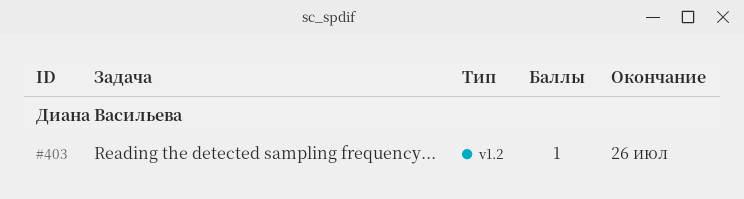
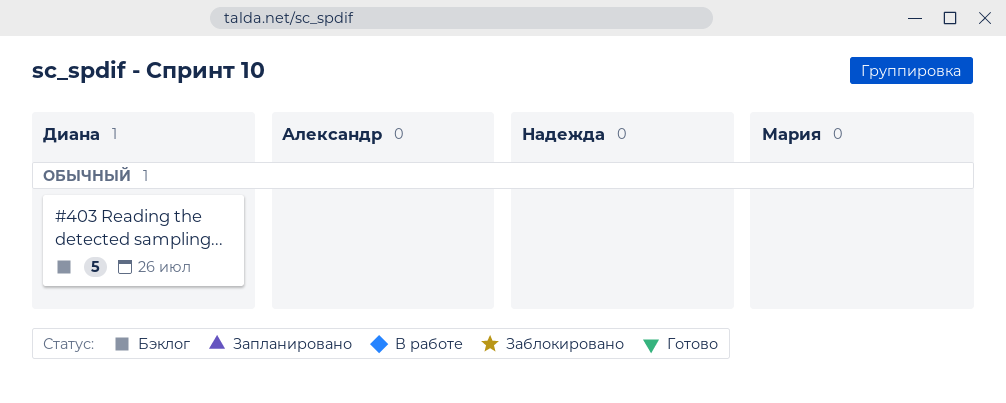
#403, estimate: 1 -> 5

